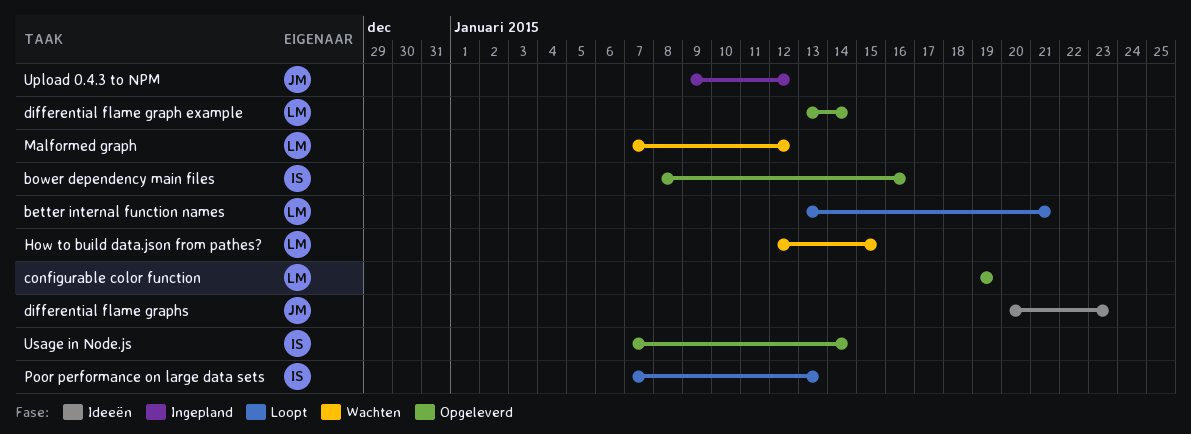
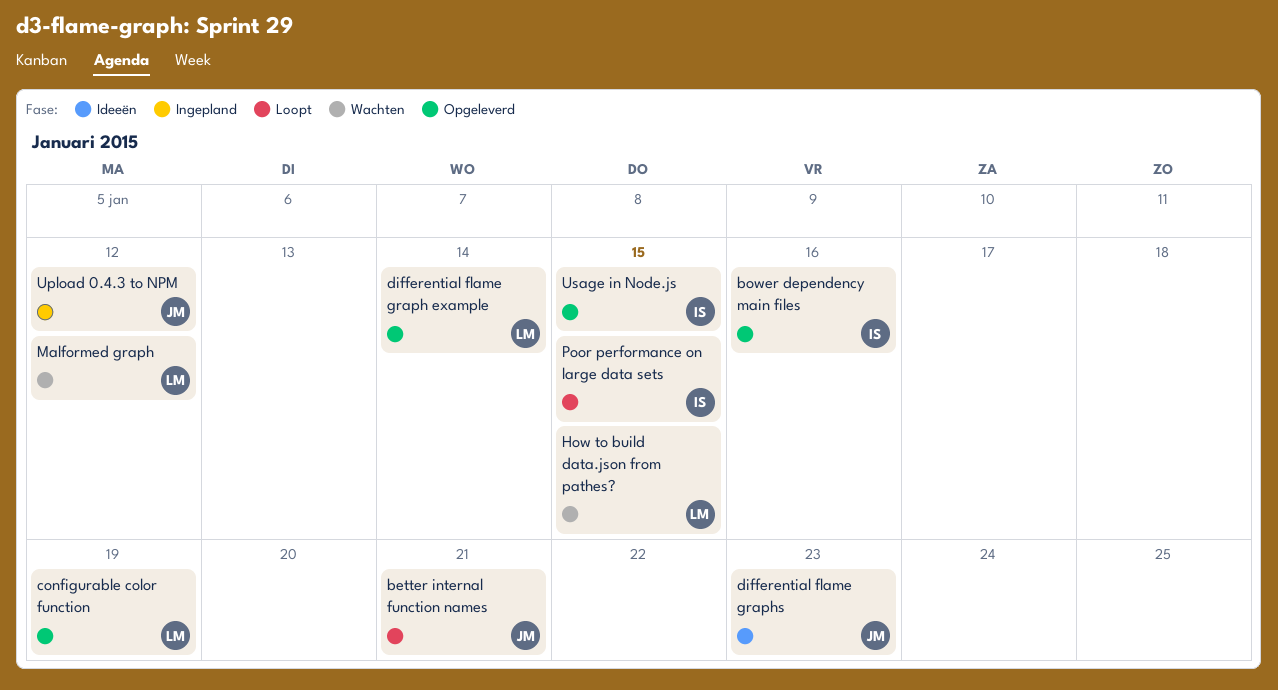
better internal function names, owner: LM -> JM
Poor performance on large data sets, due: Jan 13 -> Jan 15
Usage in Node.js, due: Jan 14 -> Jan 15

